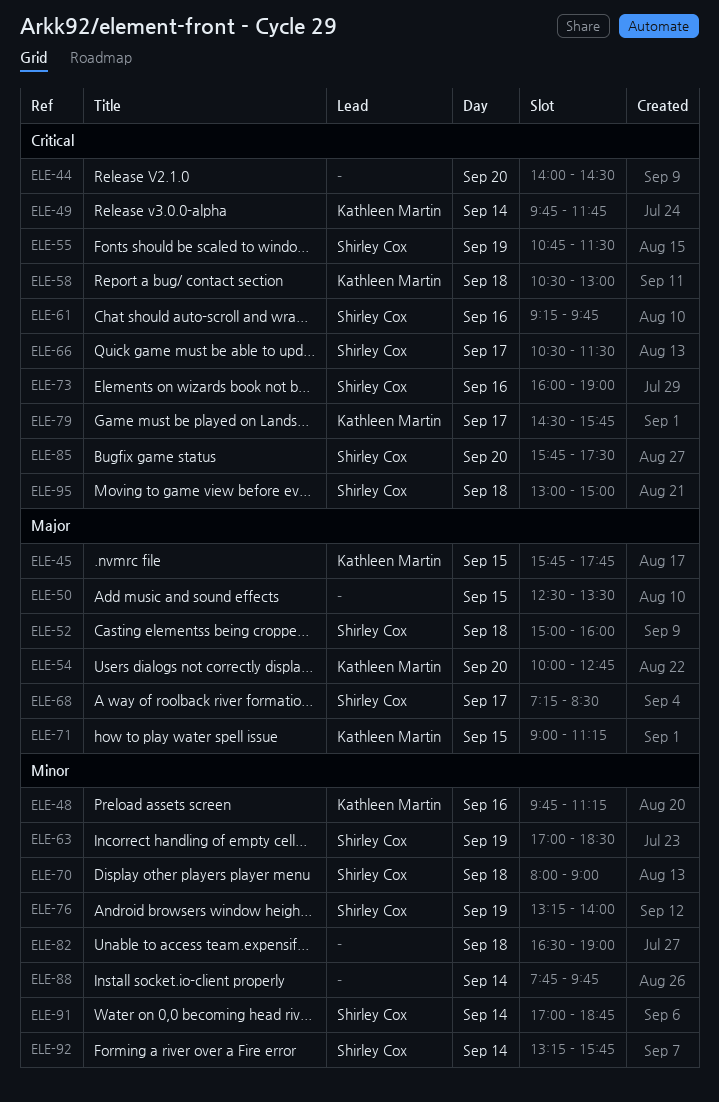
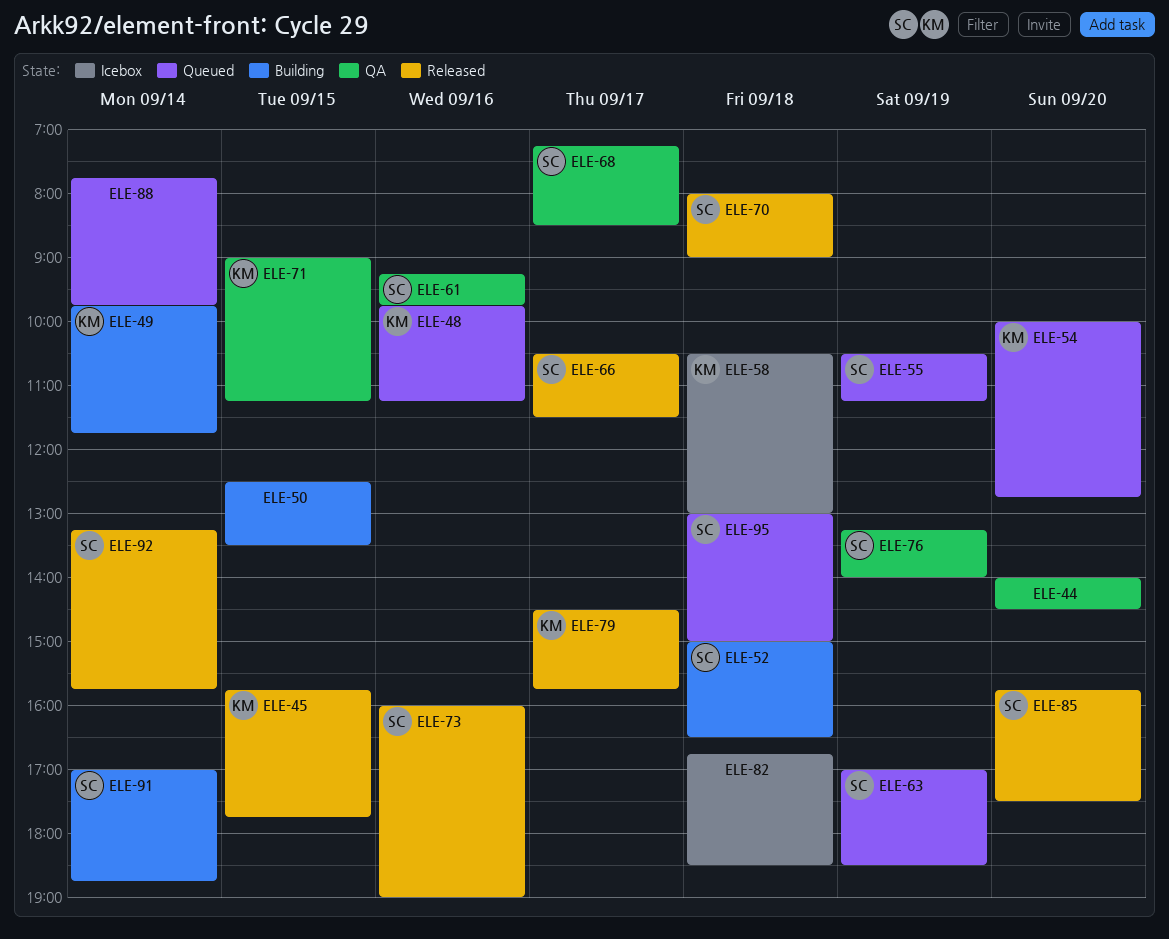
ELE-52, ends: 16:00 -> 16:30
ELE-55, begins: 10:45 -> 10:30
ELE-55, ends: 11:30 -> 11:15
ELE-82, begins: 16:30 -> 16:45
ELE-82, ends: 19:00 -> 18:30

